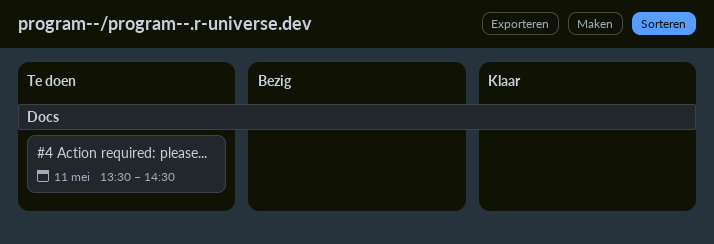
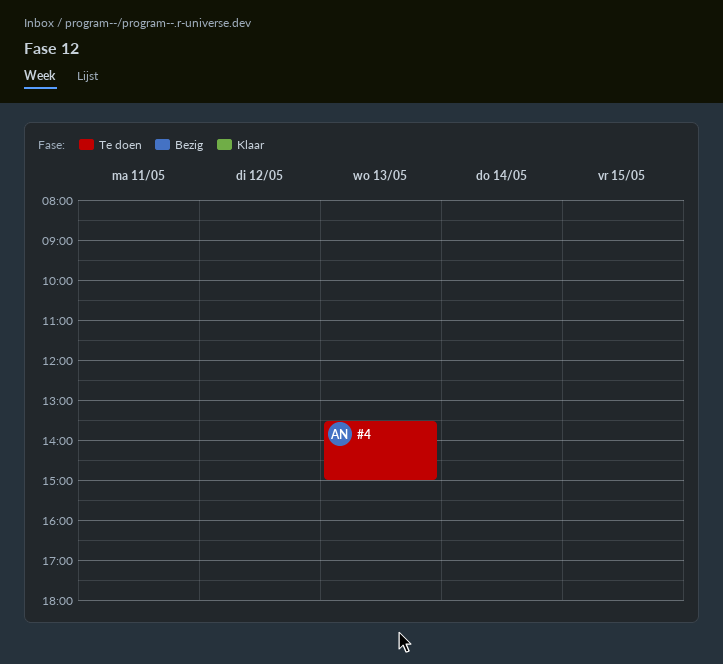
#4, day: May 11 -> May 13
#4, ends: 14:30 -> 15:00

